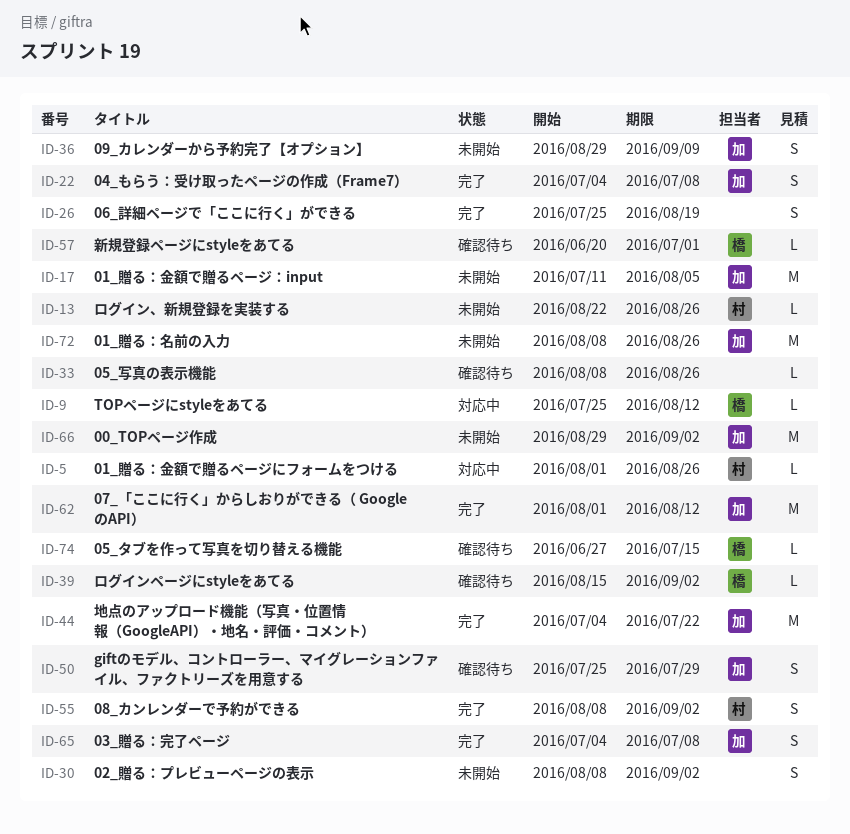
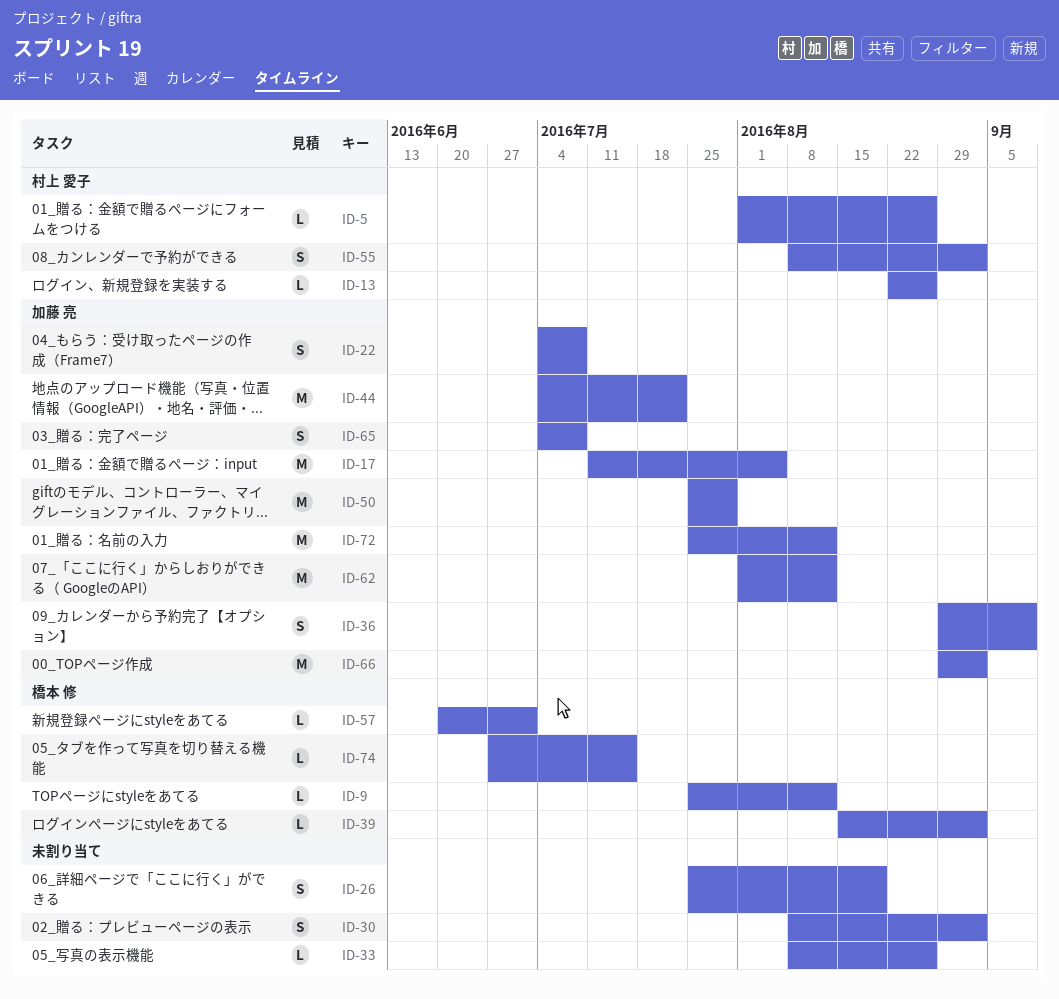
ID-50, estimate: S -> M
ID-72, start: Aug 8 -> Jul 25
ID-72, due: Aug 26 -> Aug 12

